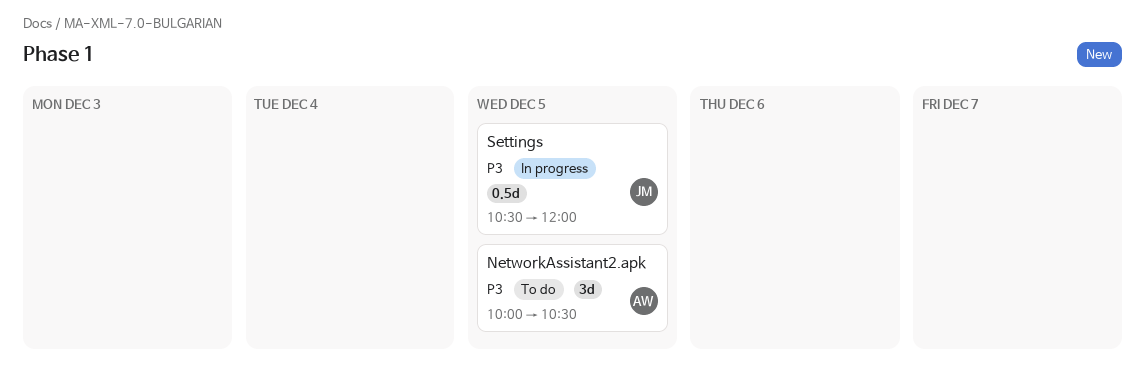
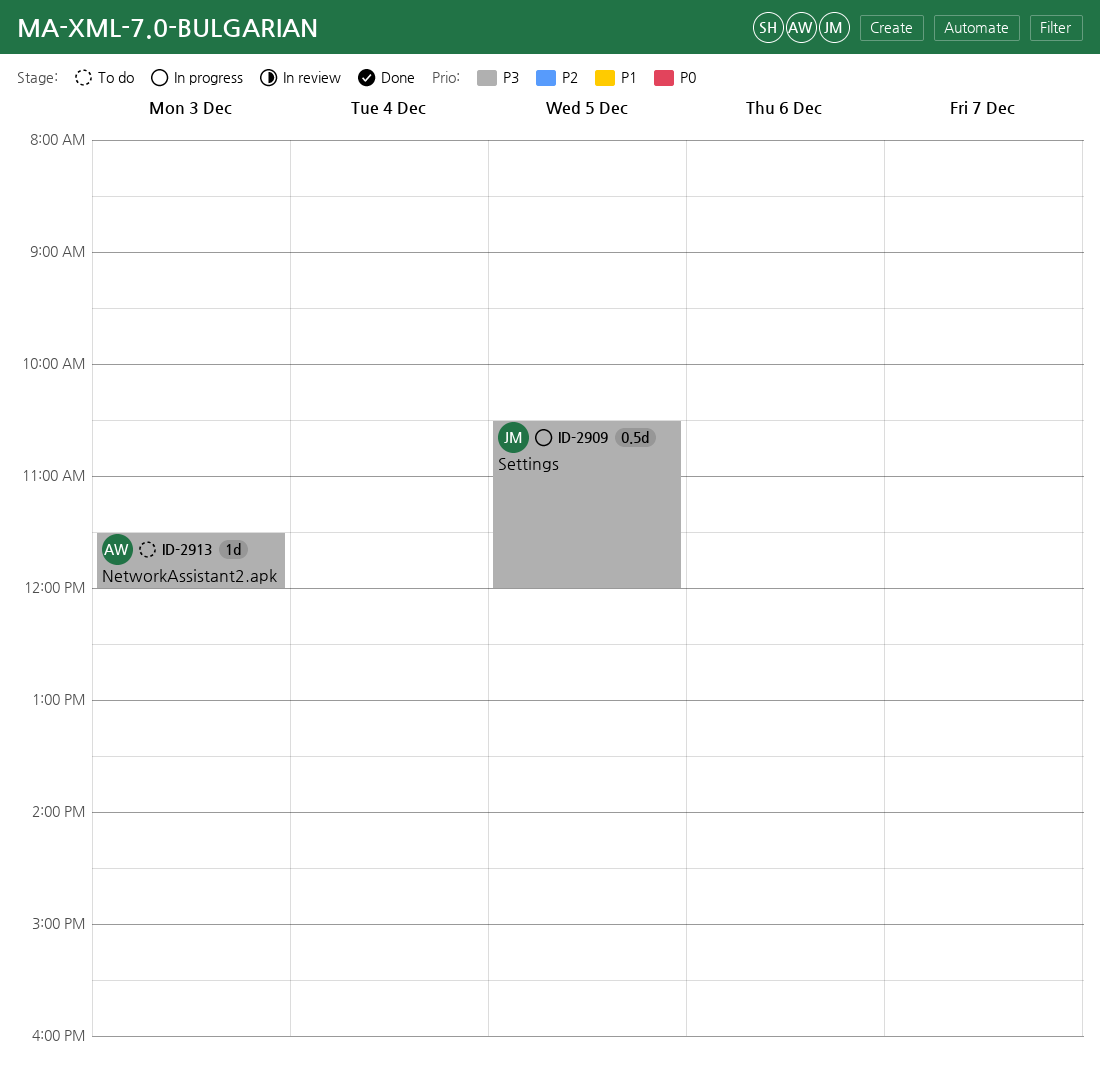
NetworkAssistant2.apk, estimate: 3d -> 1d
NetworkAssistant2.apk, day: Dec 5 -> Dec 3
NetworkAssistant2.apk, begins: 10:00 -> 11:30
NetworkAssistant2.apk, ends: 10:30 -> 12:00

